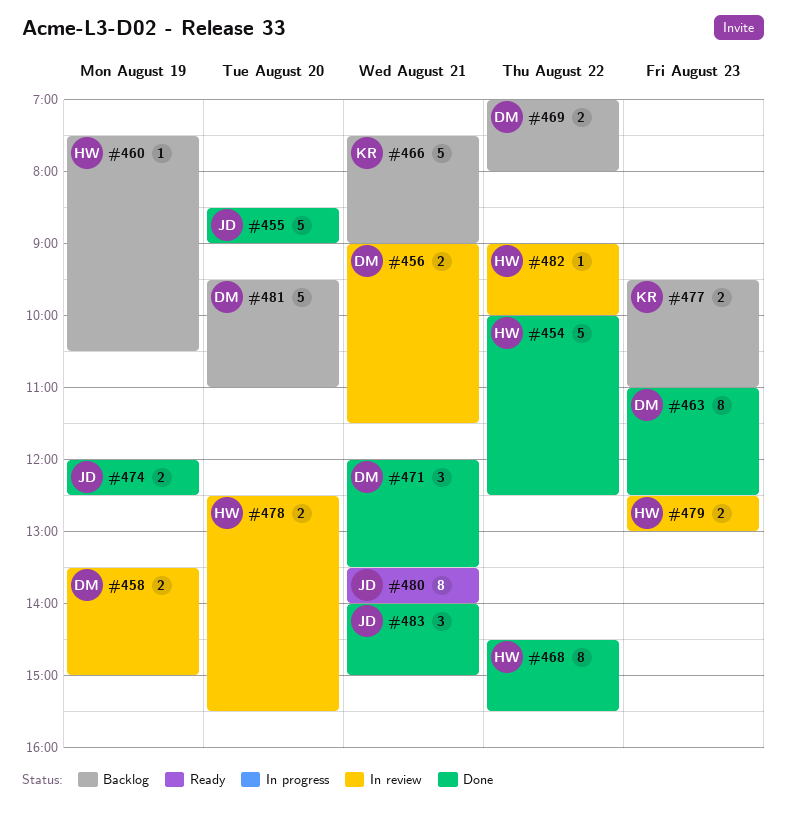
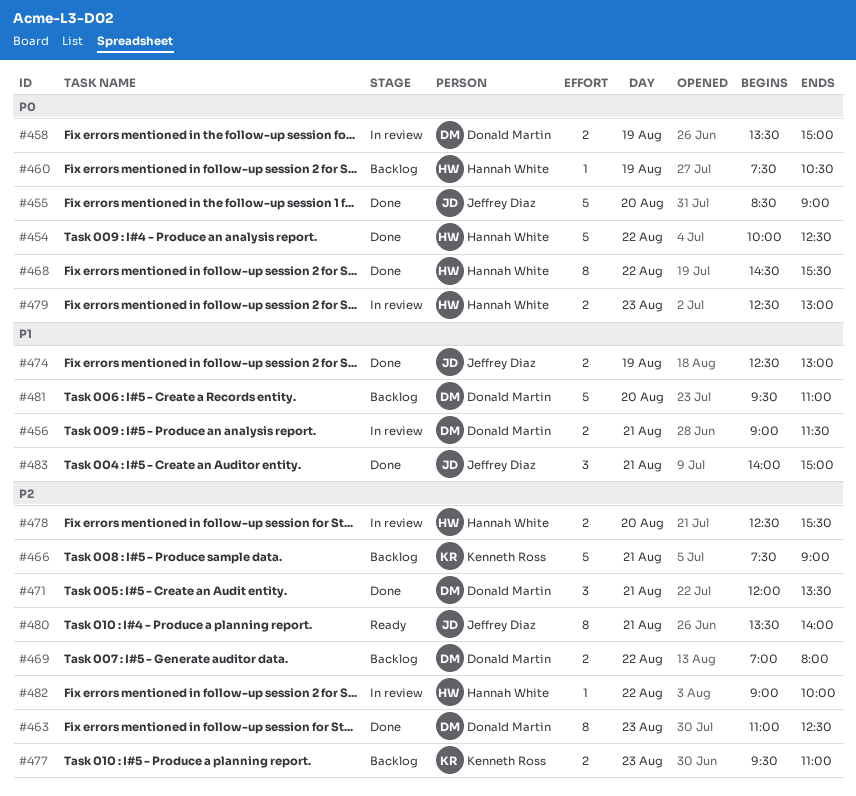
#474, begins: 12:00 -> 12:30
#474, ends: 12:30 -> 13:00

